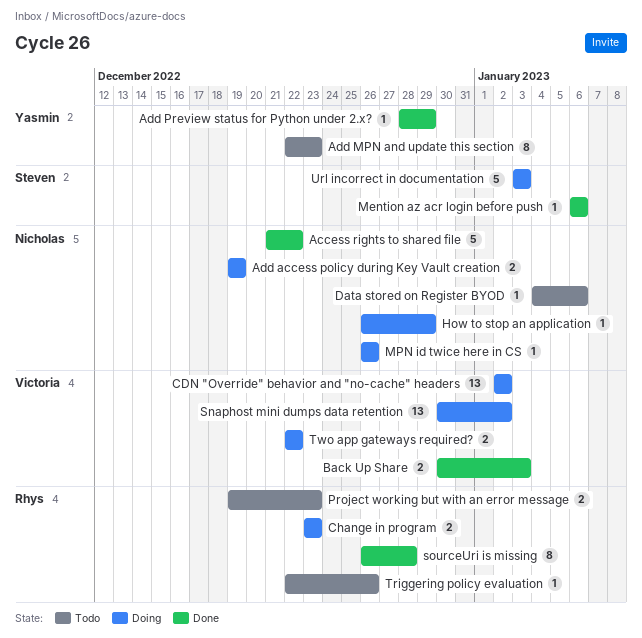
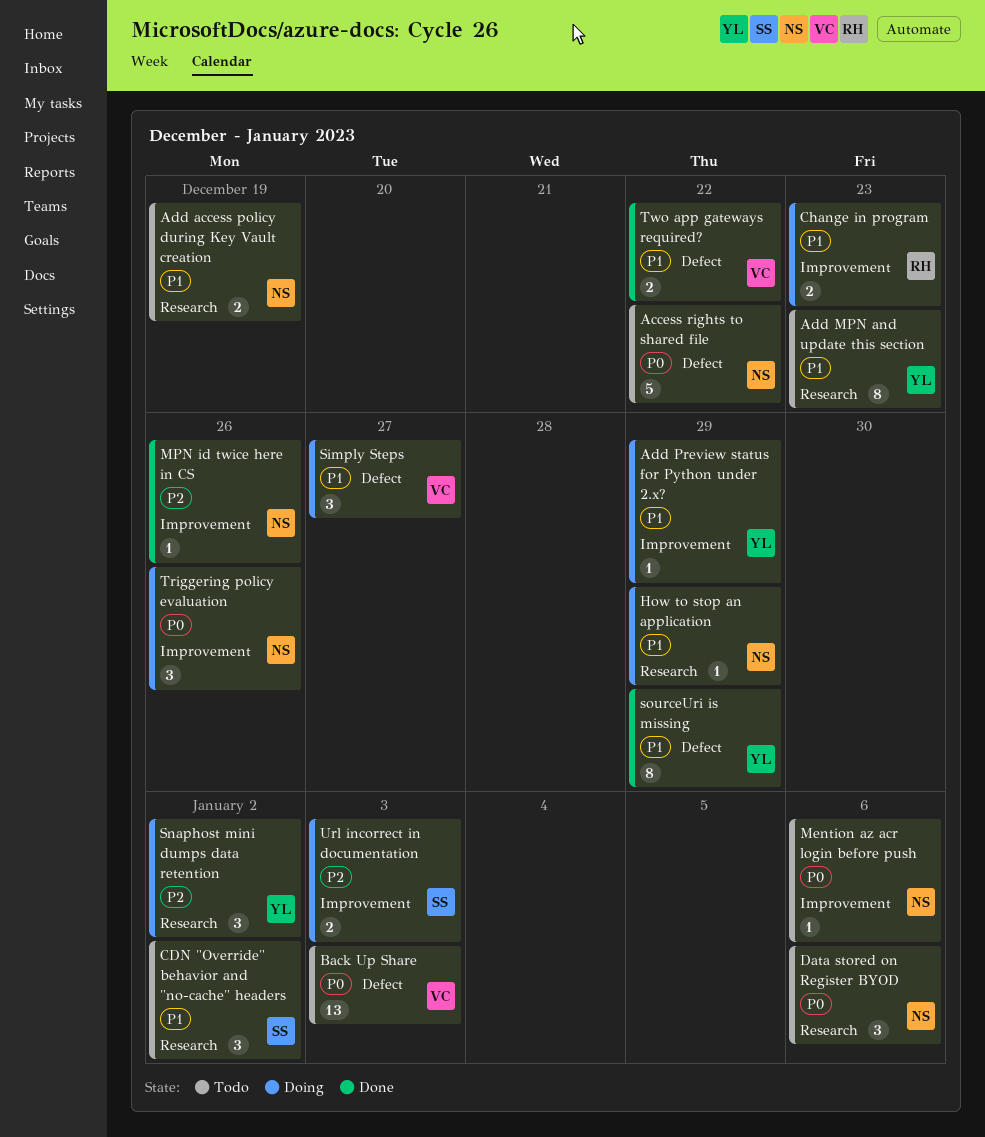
Access rights to shared file, status: Done -> Todo
Add access policy during Key Vault creation, status: Doing -> Todo
Add Preview status for Python under 2.x?, status: Done -> Doing
Back Up Share, status: Done -> Todo
Back Up Share, estimate: 2 -> 13
CDN "Override" behavior and "no-cache" headers, status: Doing -> Todo
CDN "Override" behavior and "no-cache" headers, owner: Victoria -> Steven
CDN "Override" behavior and "no-cache" headers, estimate: 13 -> 3
Data stored on Register BYOD, estimate: 1 -> 3
Mention az acr login before push, status: Done -> Todo
Mention az acr login before push, owner: Steven -> Nicholas
MPN id twice here in CS, status: Doing -> Done
Project working but with an error message: present -> none
Simply Steps: none -> present
Snaphost mini dumps data retention, owner: Victoria -> Yasmin
Snaphost mini dumps data retention, estimate: 13 -> 3
sourceUri is missing, owner: Rhys -> Yasmin
sourceUri is missing, due: Dec 28 -> Dec 29
Triggering policy evaluation, status: Todo -> Doing
Triggering policy evaluation, owner: Rhys -> Nicholas
Triggering policy evaluation, estimate: 1 -> 3
Two app gateways required?, status: Doing -> Done
Url incorrect in documentation, estimate: 5 -> 2

